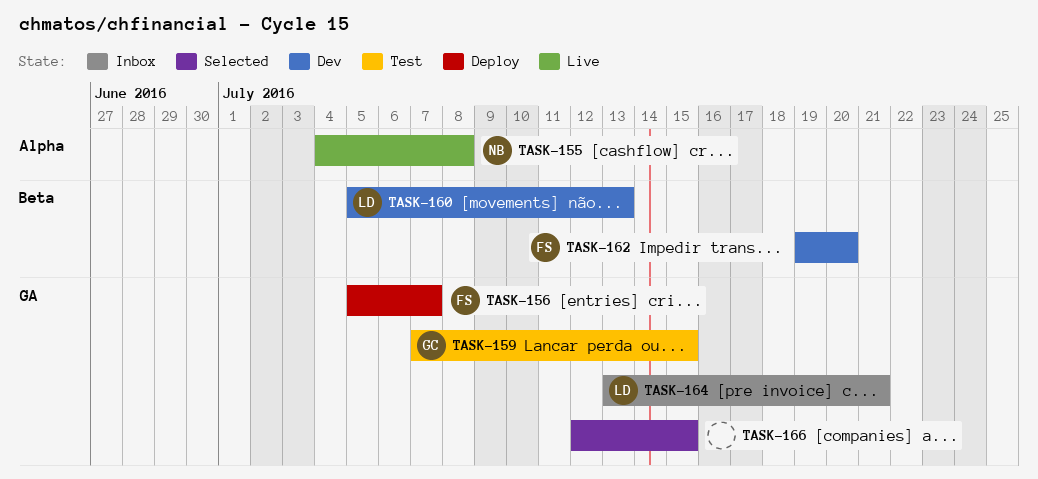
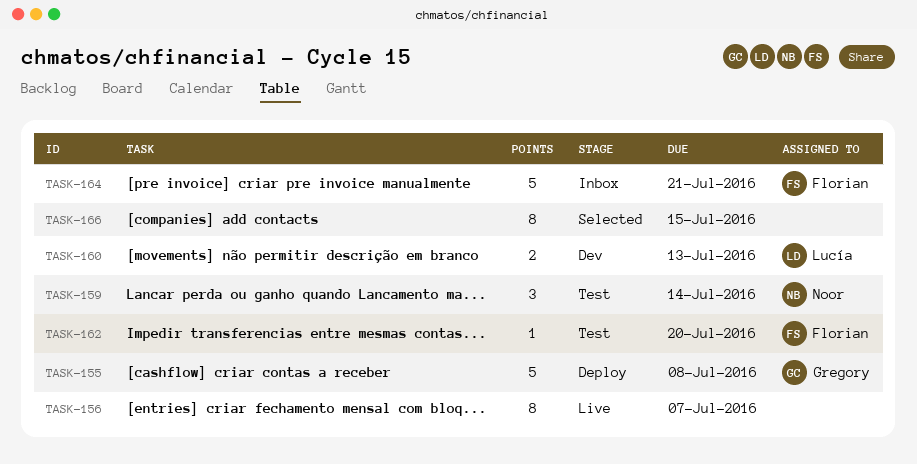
TASK-155, status: Live -> Deploy
TASK-155, owner: Noor -> Gregory
TASK-156, status: Deploy -> Live
TASK-156, owner: Florian -> none
TASK-159, owner: Gregory -> Noor
TASK-159, due: Jul 15 -> Jul 14
TASK-162, status: Dev -> Test
TASK-164, owner: Lucía -> Florian

